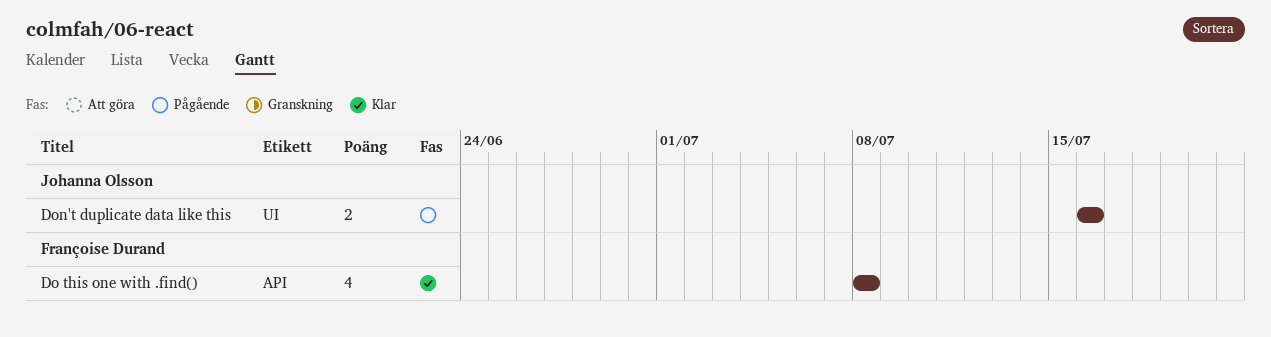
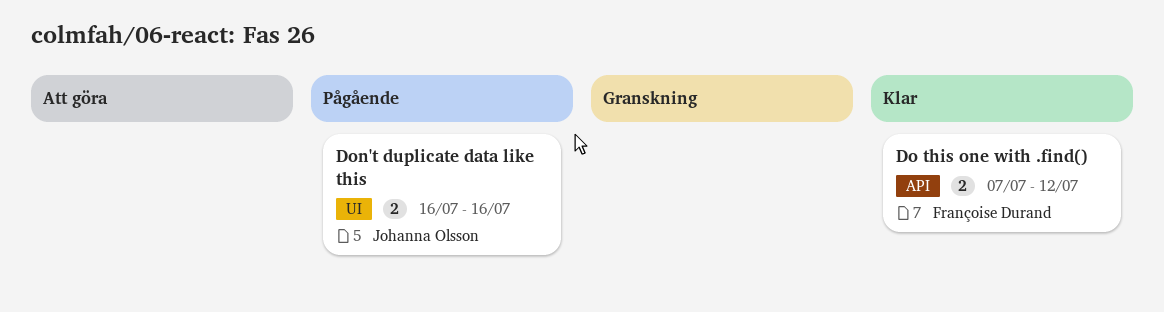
Do this one with .find(), estimate: 4 -> 2
Do this one with .find(), start: Jul 8 -> Jul 7
Do this one with .find(), due: Jul 8 -> Jul 12

